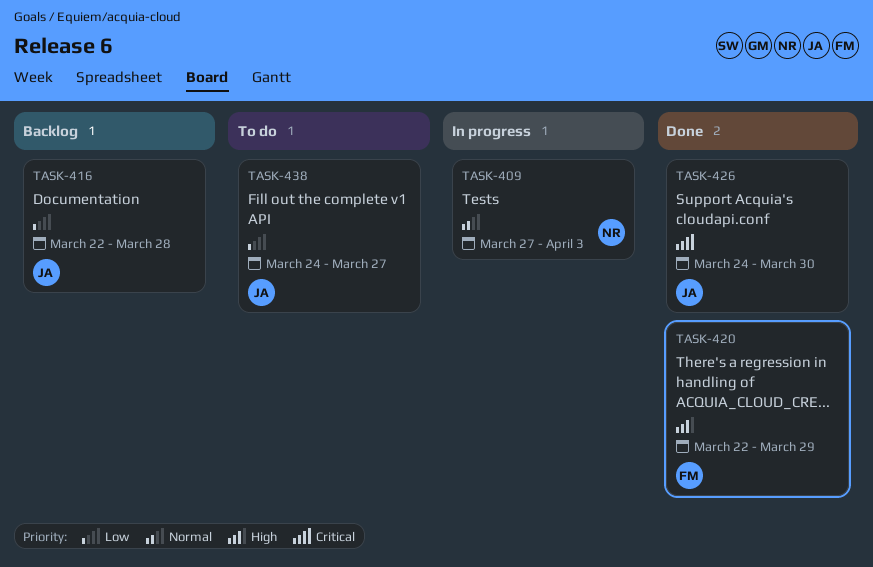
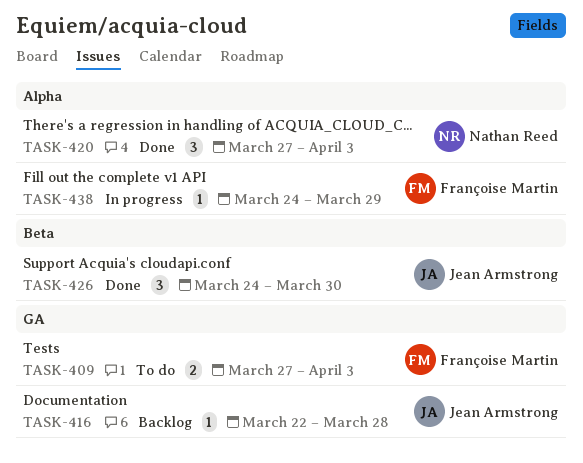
TASK-409, status: In progress -> To do
TASK-409, owner: Nathan Reed -> Françoise Martin
TASK-420, owner: Françoise Martin -> Nathan Reed
TASK-420, start: Mar 22 -> Mar 27
TASK-420, due: Mar 29 -> Apr 3
TASK-438, status: To do -> In progress
TASK-438, owner: Jean Armstrong -> Françoise Martin
TASK-438, due: Mar 27 -> Mar 29

